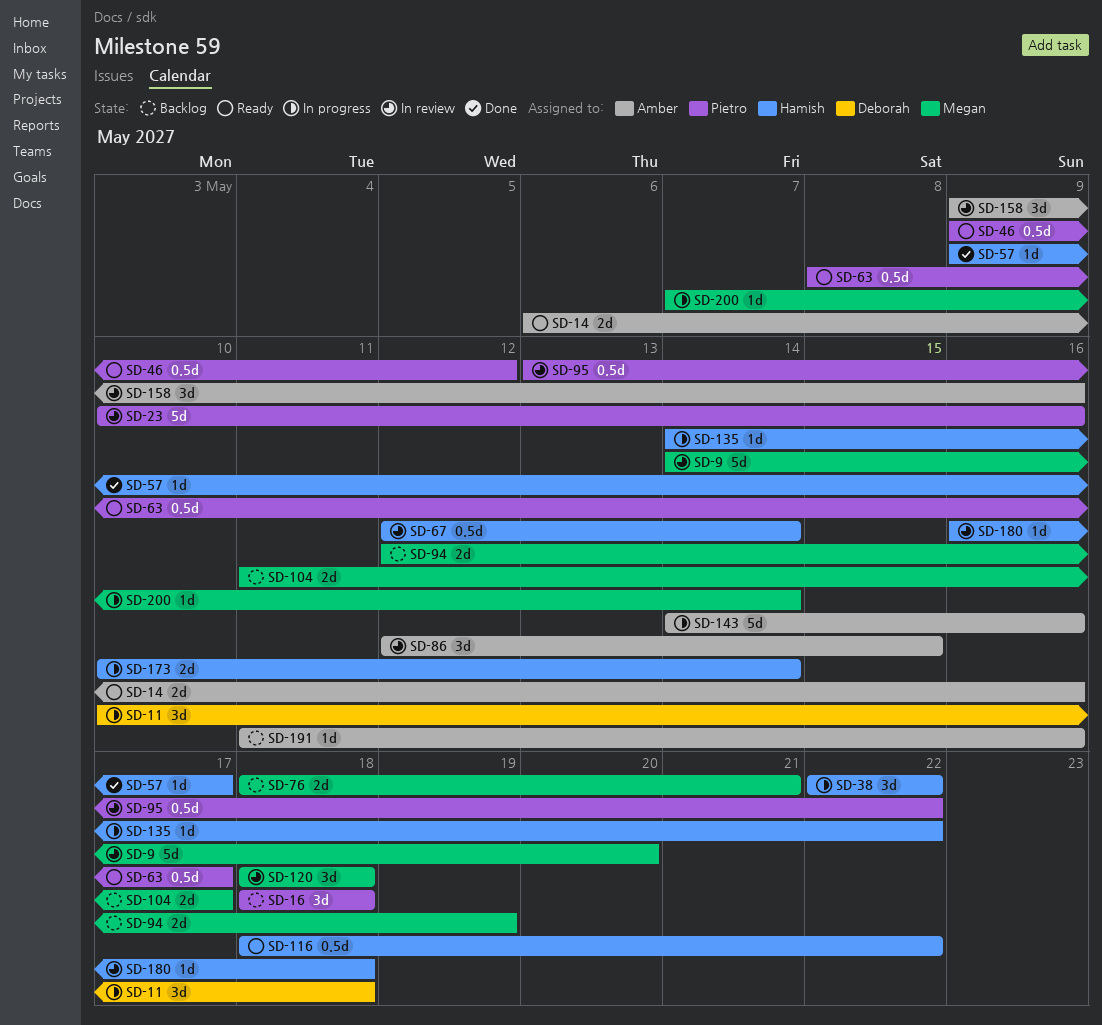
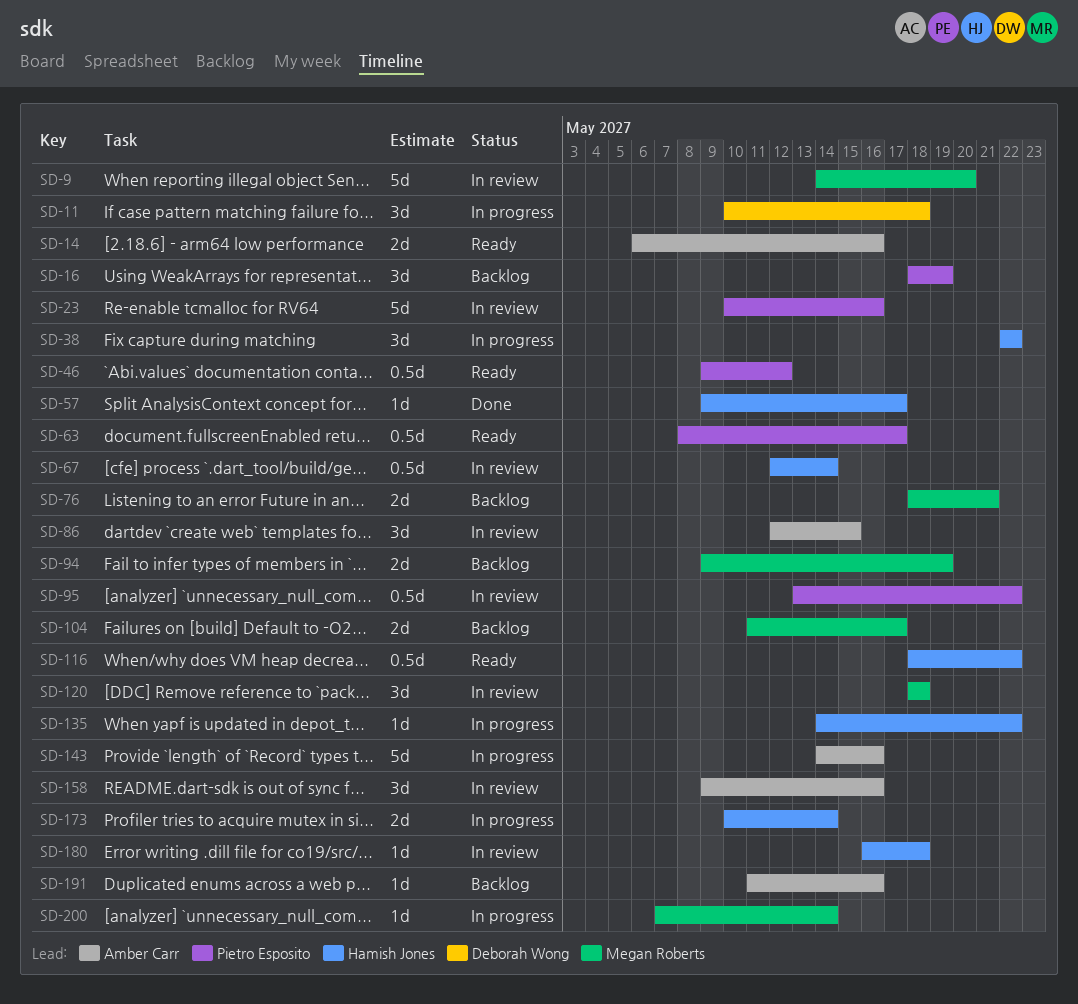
SD-16, due: May 18 -> May 19
SD-94, start: May 12 -> May 9

